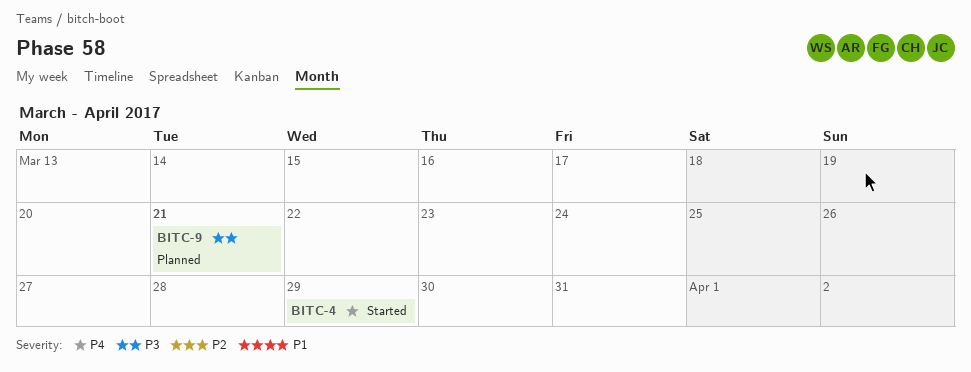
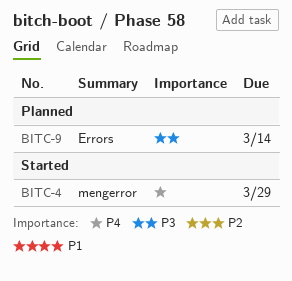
BITC-9, due: Mar 21 -> Mar 14

